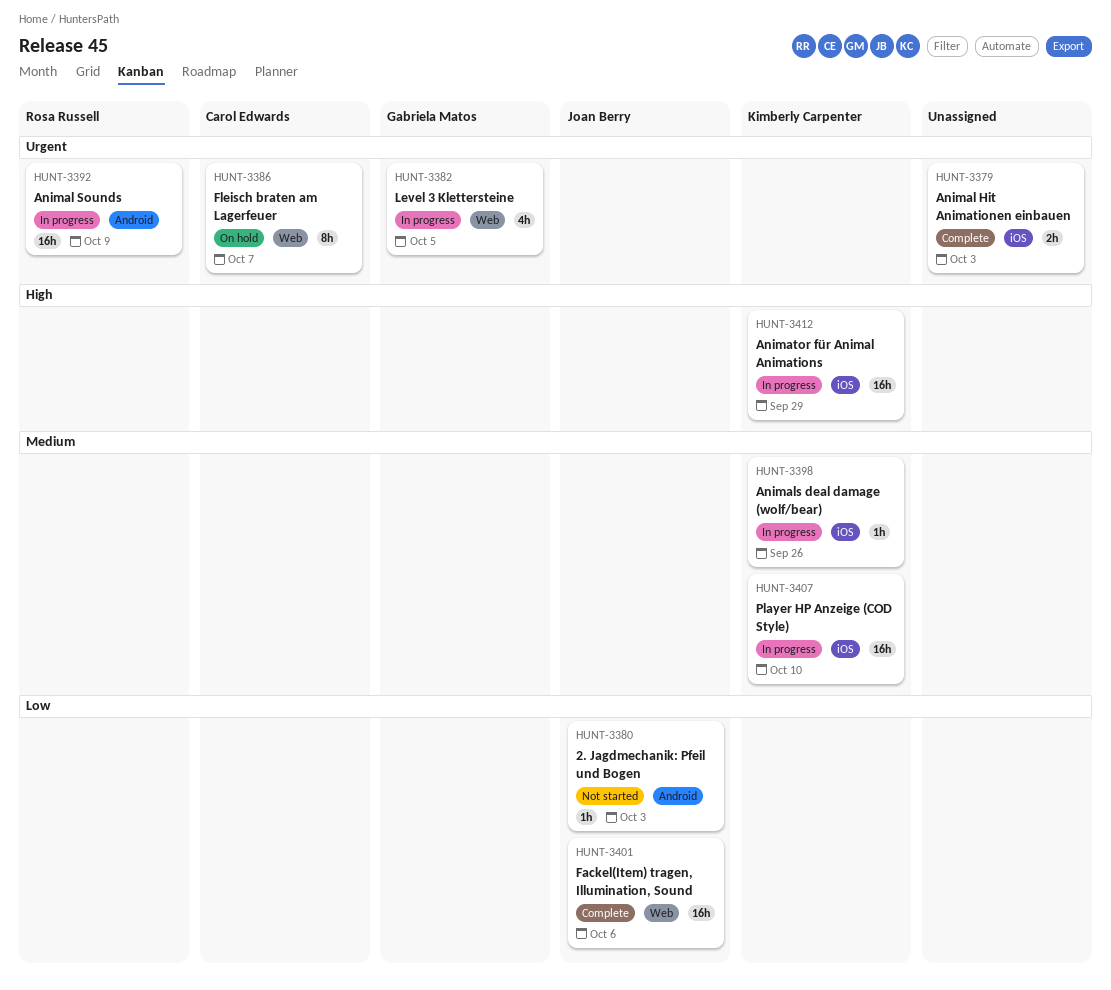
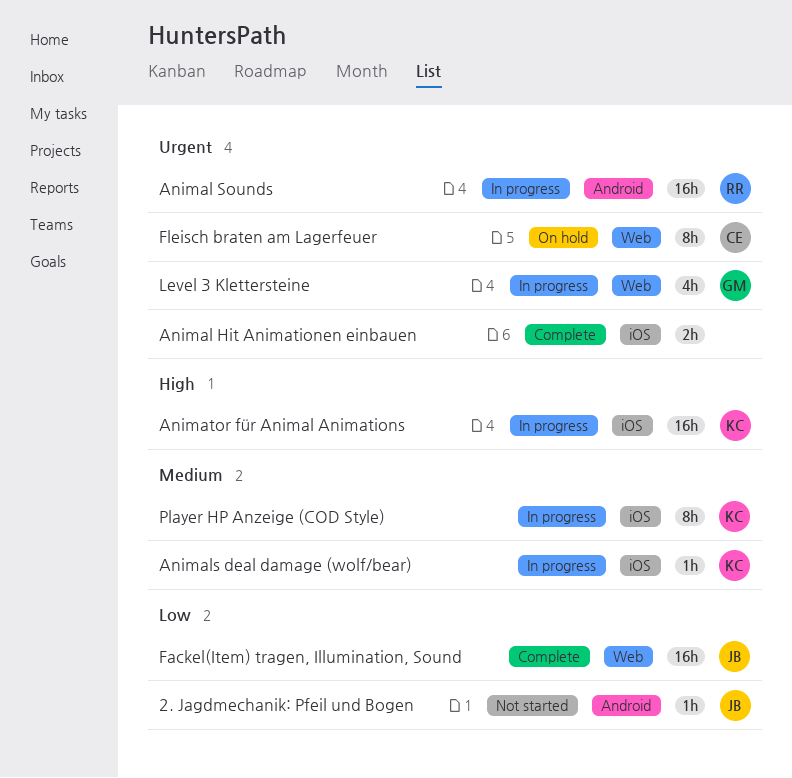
Player HP Anzeige (COD Style), estimate: 16h -> 8h

